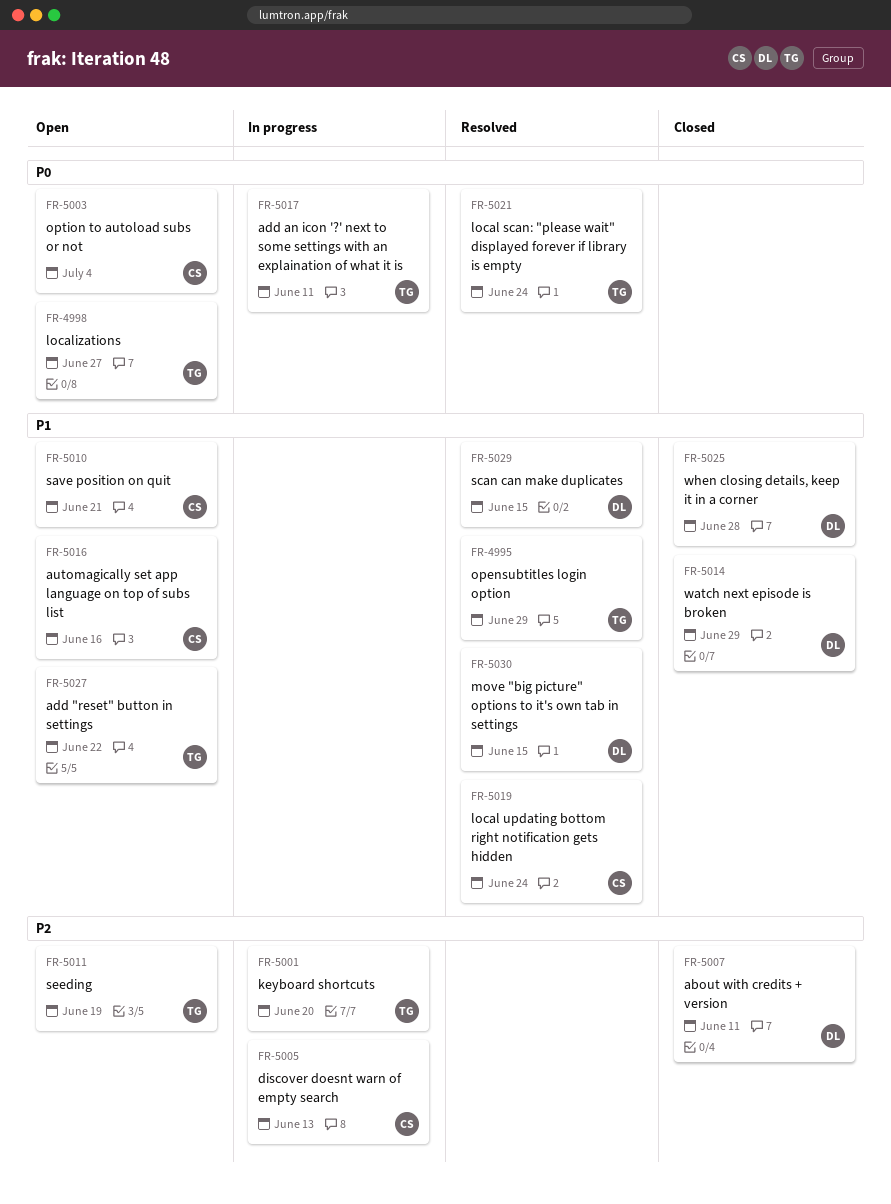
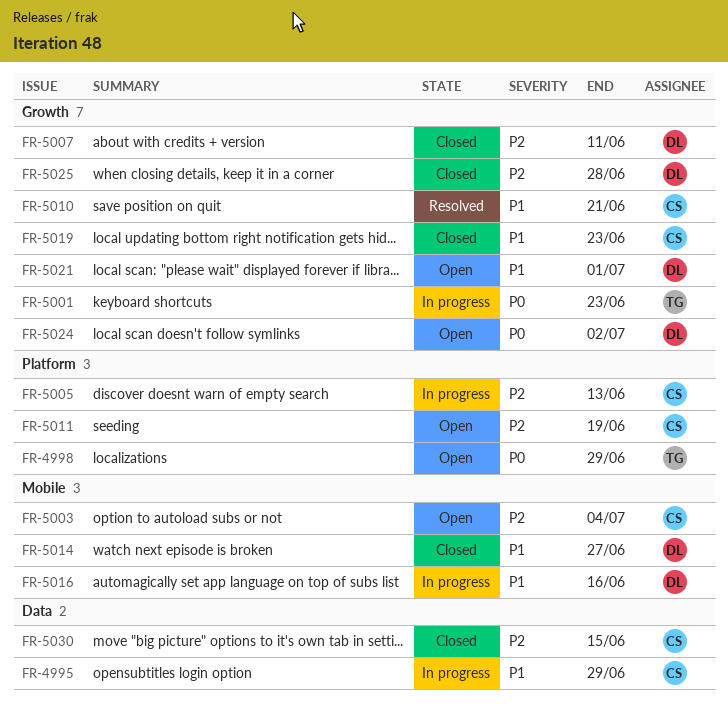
FR-4995, status: Resolved -> In progress
FR-4995, owner: TG -> CS
FR-4998, due: Jun 27 -> Jun 29
FR-5001, priority: P2 -> P0
FR-5001, due: Jun 20 -> Jun 23
FR-5003, priority: P0 -> P2
FR-5010, status: Open -> Resolved
FR-5011, owner: TG -> CS
FR-5014, due: Jun 29 -> Jun 27
FR-5016, status: Open -> In progress
FR-5016, owner: CS -> DL
FR-5017: present -> none
FR-5019, status: Resolved -> Closed
FR-5019, due: Jun 24 -> Jun 23
FR-5021, status: Resolved -> Open
FR-5021, owner: TG -> DL
FR-5021, priority: P0 -> P1
FR-5021, due: Jun 24 -> Jul 1
FR-5024: none -> present
FR-5025, priority: P1 -> P2
FR-5027: present -> none
FR-5029: present -> none
FR-5030, status: Resolved -> Closed
FR-5030, owner: DL -> CS
FR-5030, priority: P1 -> P2

